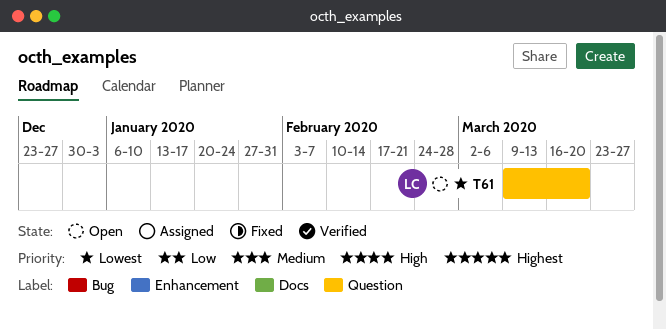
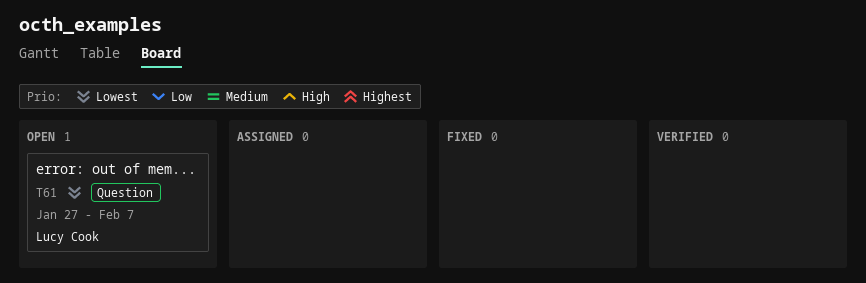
T61, start: Mar 9 -> Jan 27
T61, due: Mar 20 -> Feb 7

